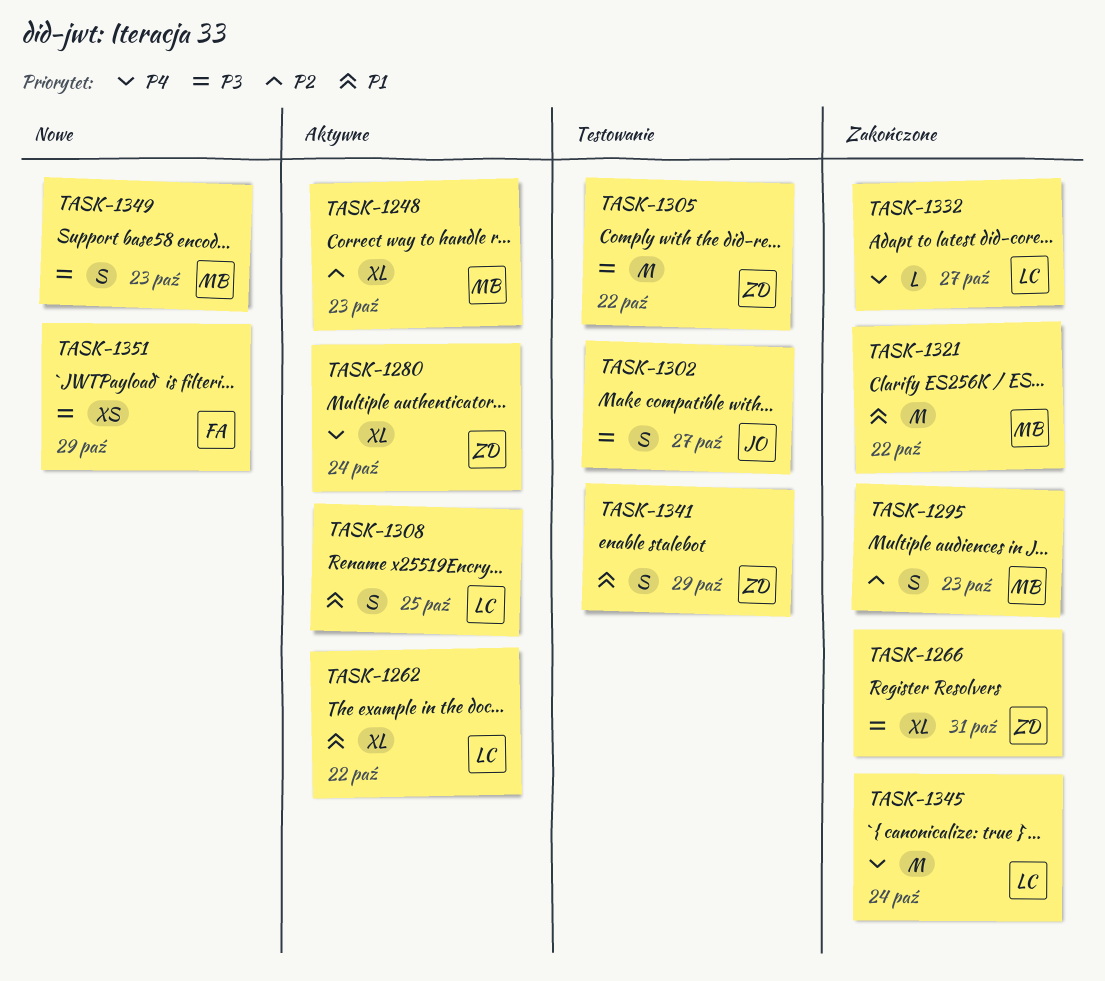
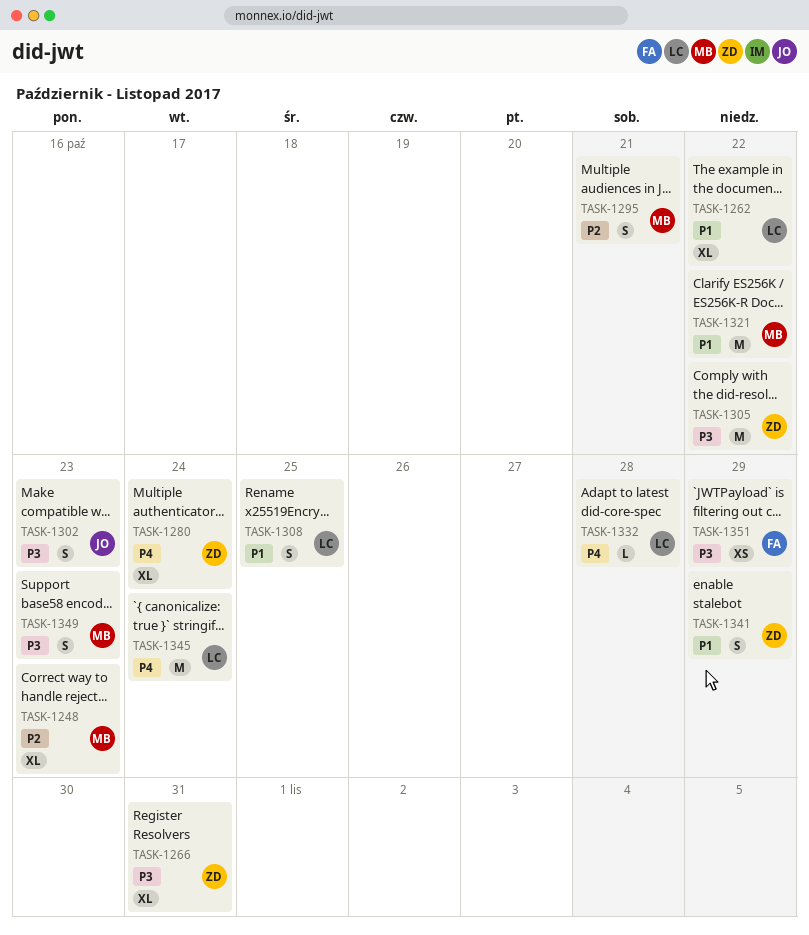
TASK-1295, due: Oct 23 -> Oct 21
TASK-1302, due: Oct 27 -> Oct 23
TASK-1332, due: Oct 27 -> Oct 28

